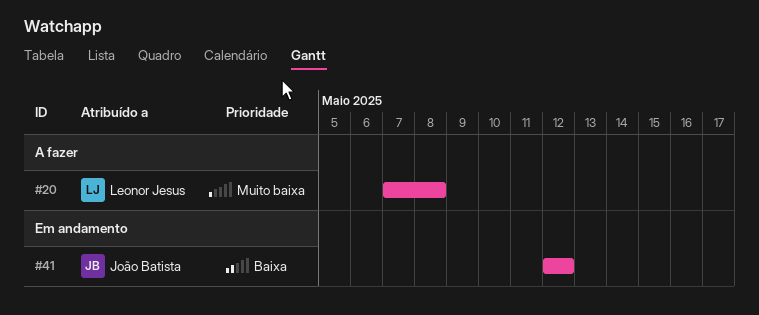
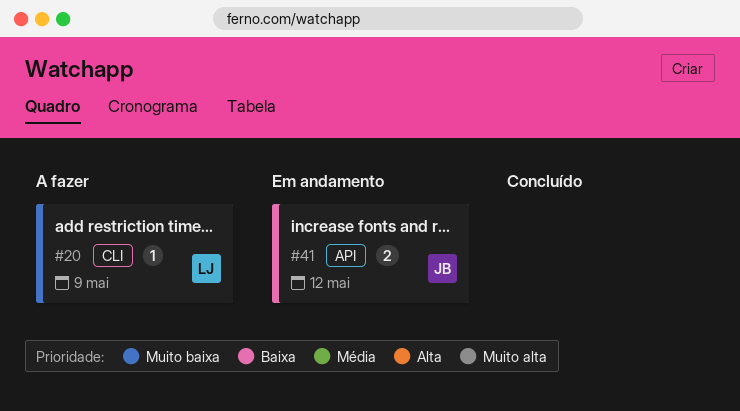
#20, due: May 8 -> May 9

